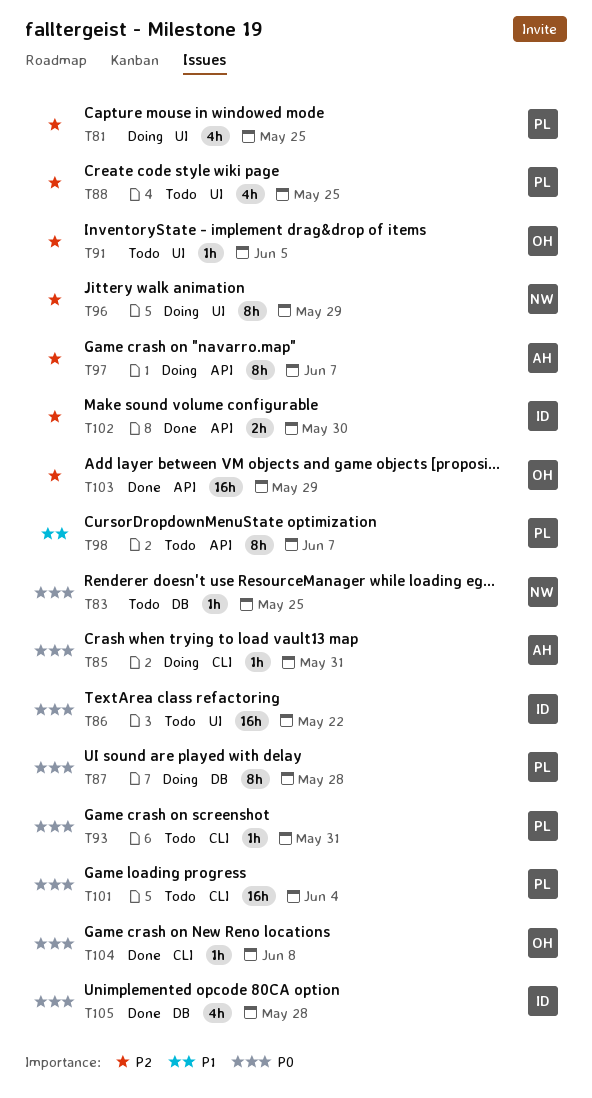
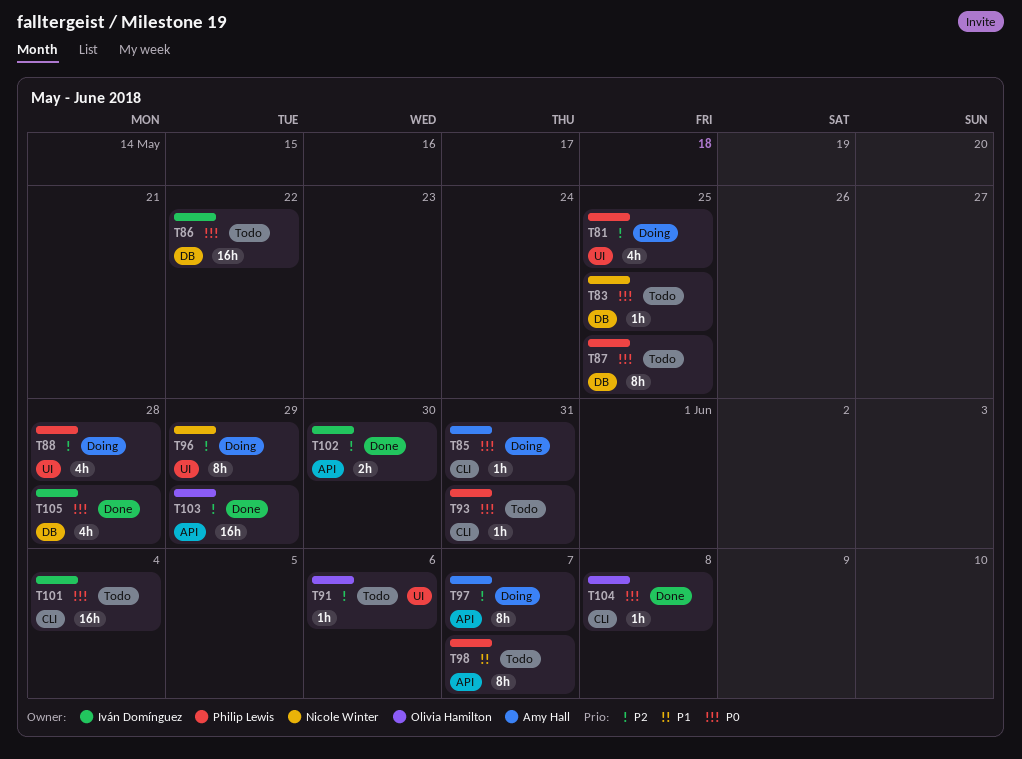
T86, label: UI -> DB
T87, status: Doing -> Todo
T87, due: May 28 -> May 25
T88, status: Todo -> Doing
T88, due: May 25 -> May 28
T91, due: Jun 5 -> Jun 6
T101, owner: Philip Lewis -> Iván Domínguez

